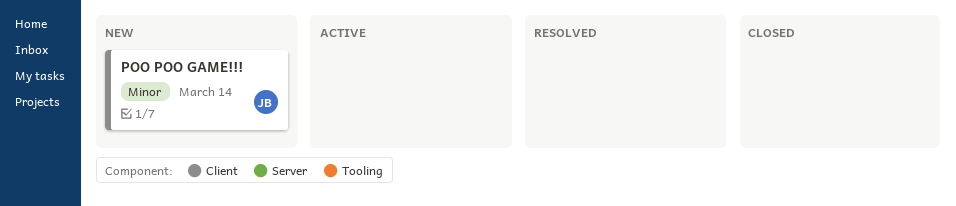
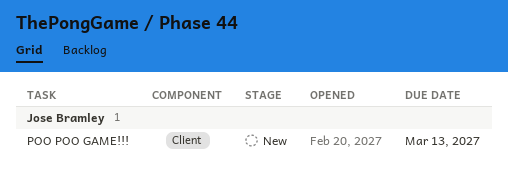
POO POO GAME!!!, due: Mar 14 -> Mar 13

